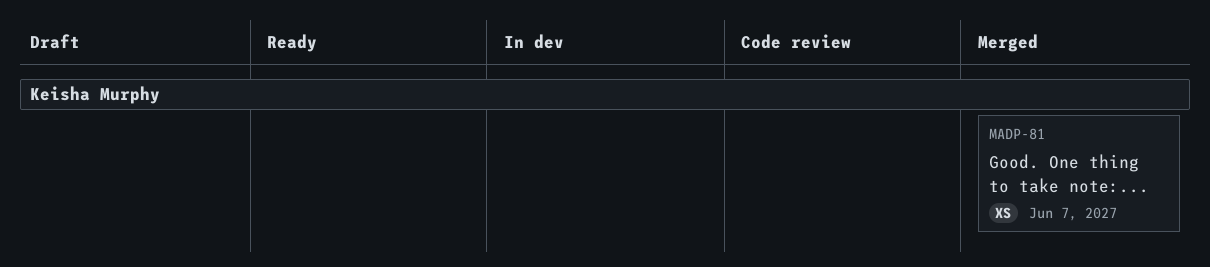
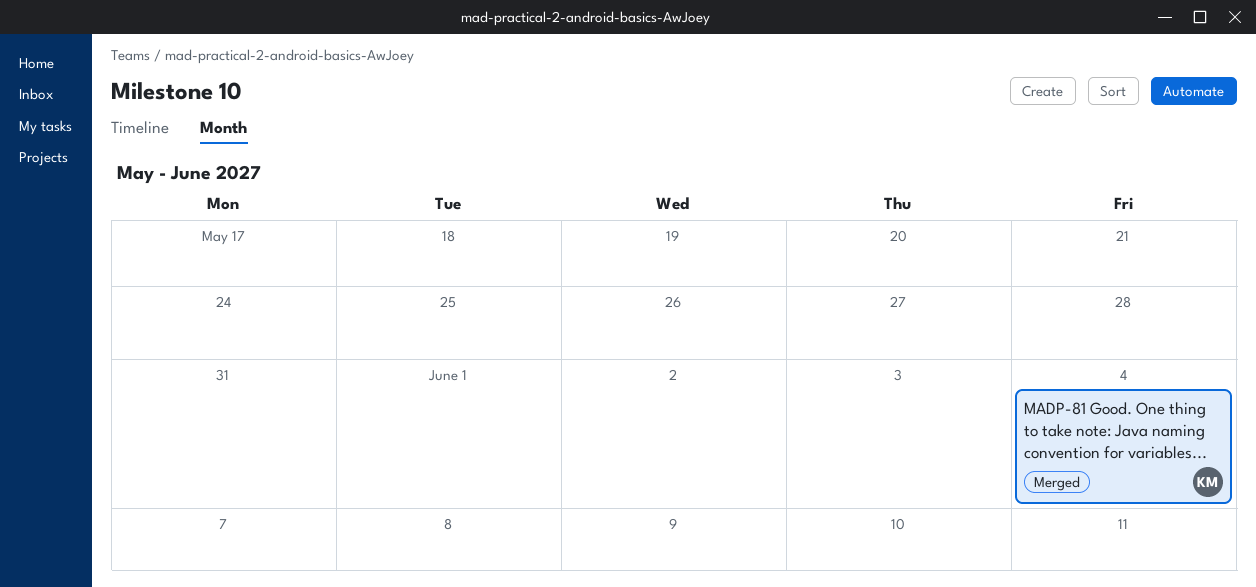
MADP-81, due: Jun 7 -> Jun 4

